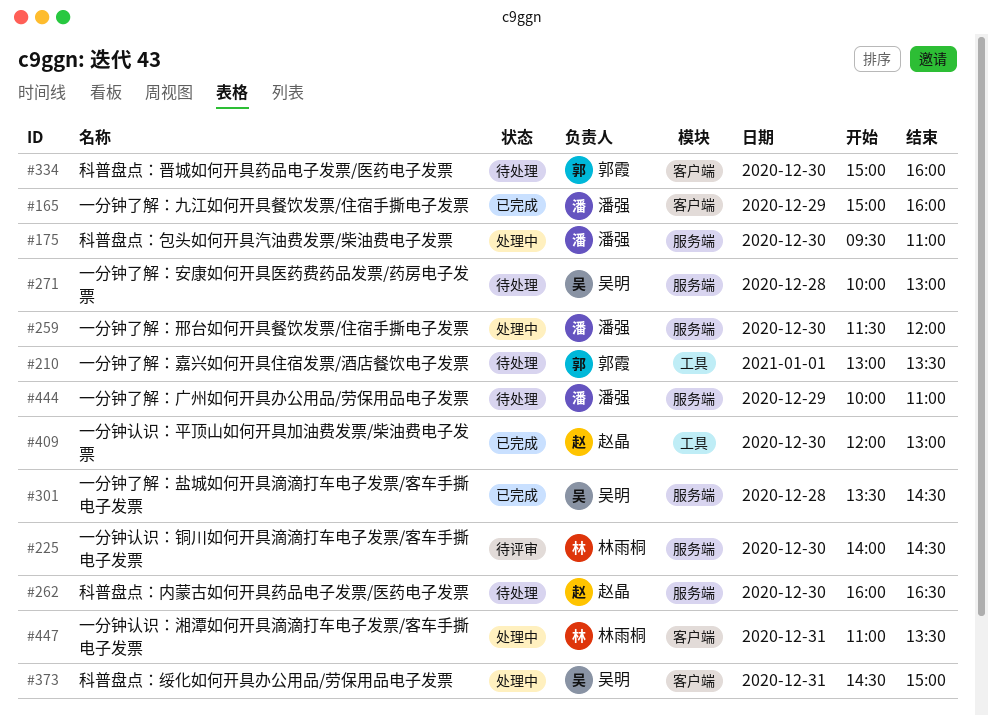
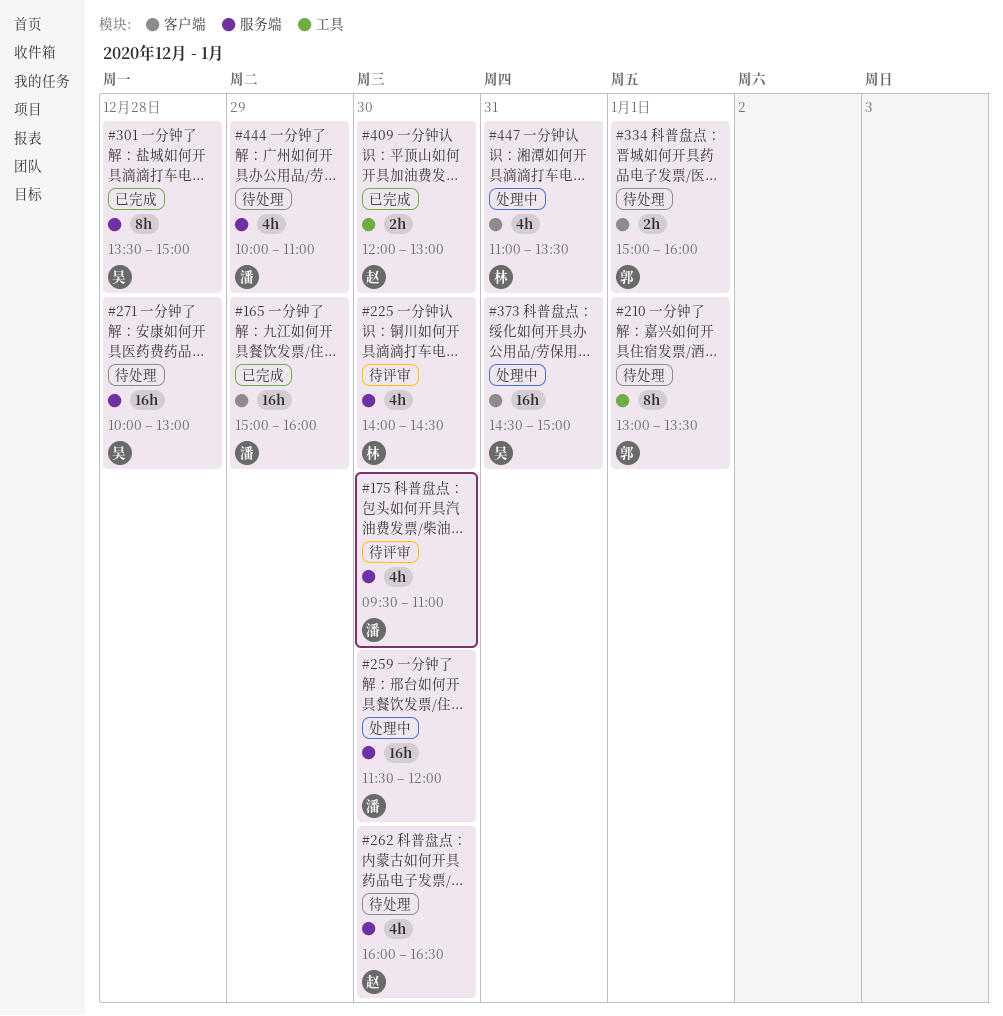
#175, status: 处理中 -> 待评审
#301, ends: 14:30 -> 15:00
#334, day: Dec 30 -> Jan 1

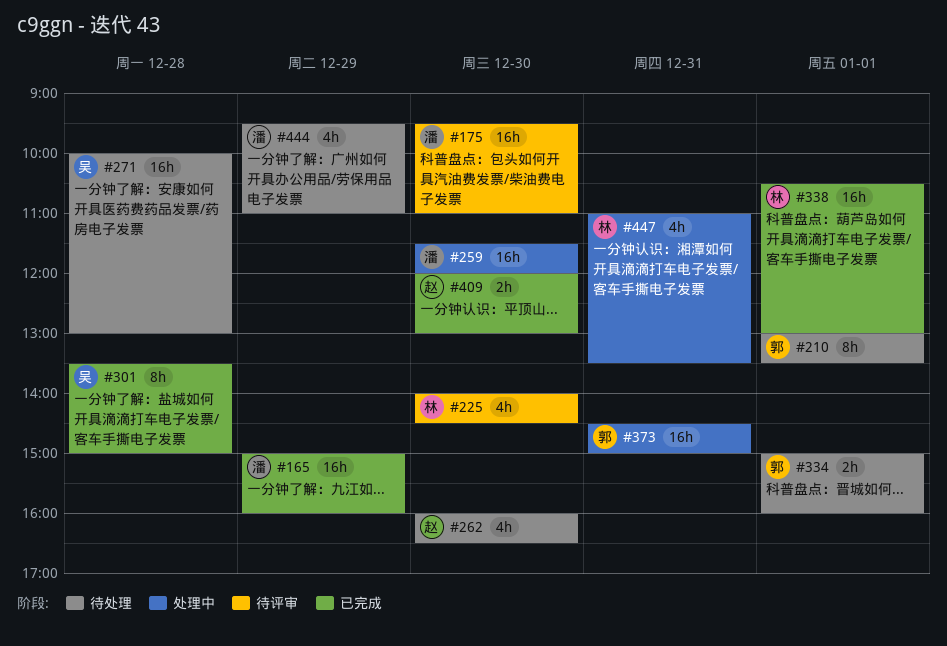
#175, estimate: 4h -> 16h
#338: none -> present
#373, owner: 吴 -> 郭
#444, begins: 10:00 -> 09:30

